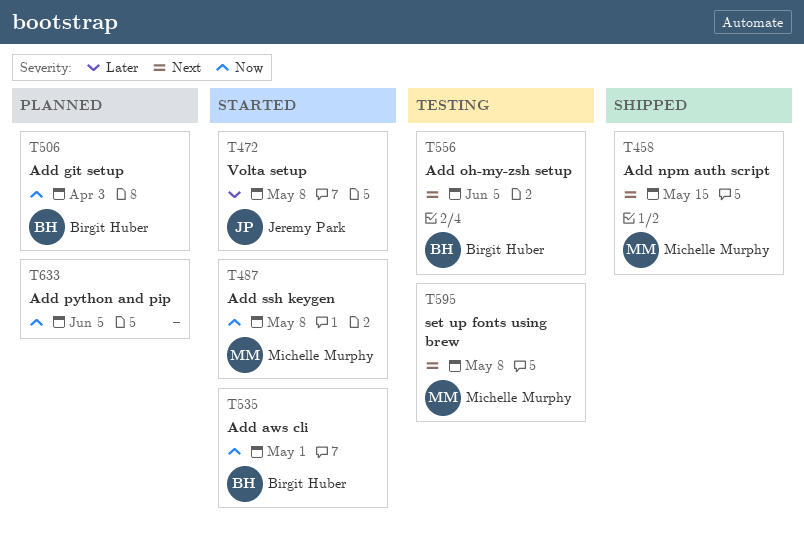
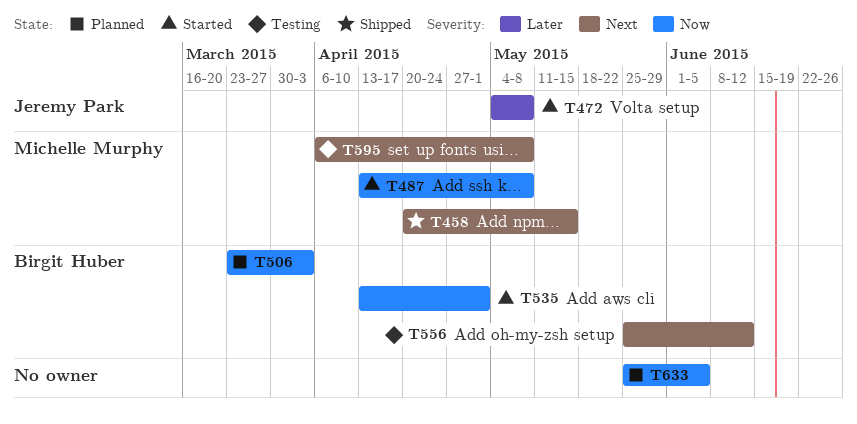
T556, due: Jun 5 -> Jun 12

